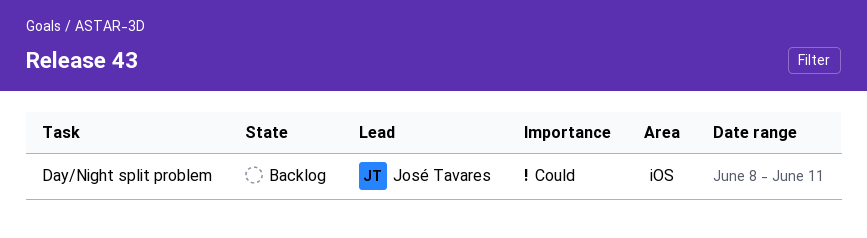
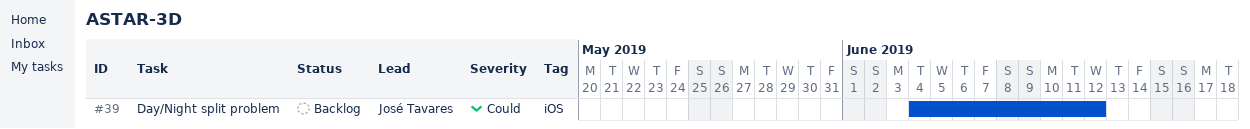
Day/Night split problem, start: Jun 8 -> Jun 4
Day/Night split problem, due: Jun 11 -> Jun 12

